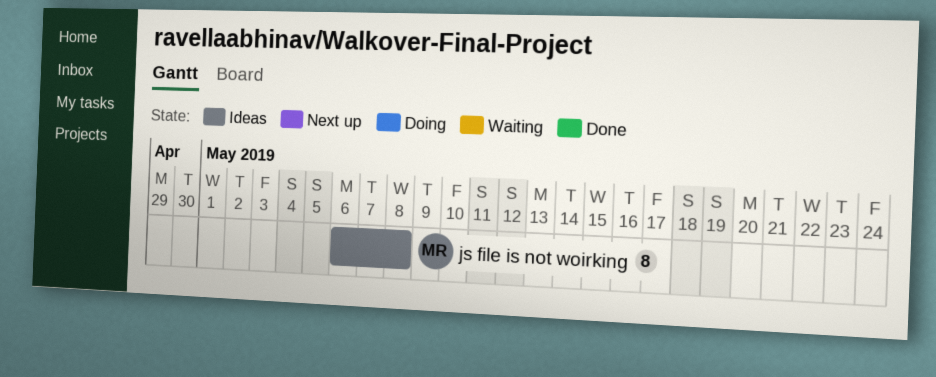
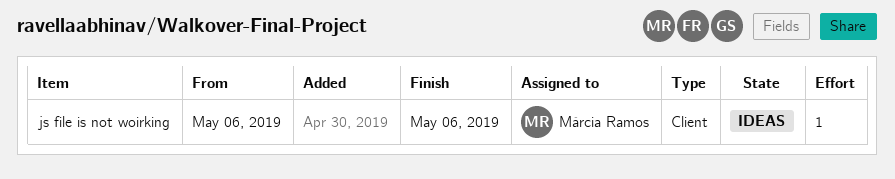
js file is not woirking, estimate: 8 -> 1
js file is not woirking, due: May 8 -> May 6

